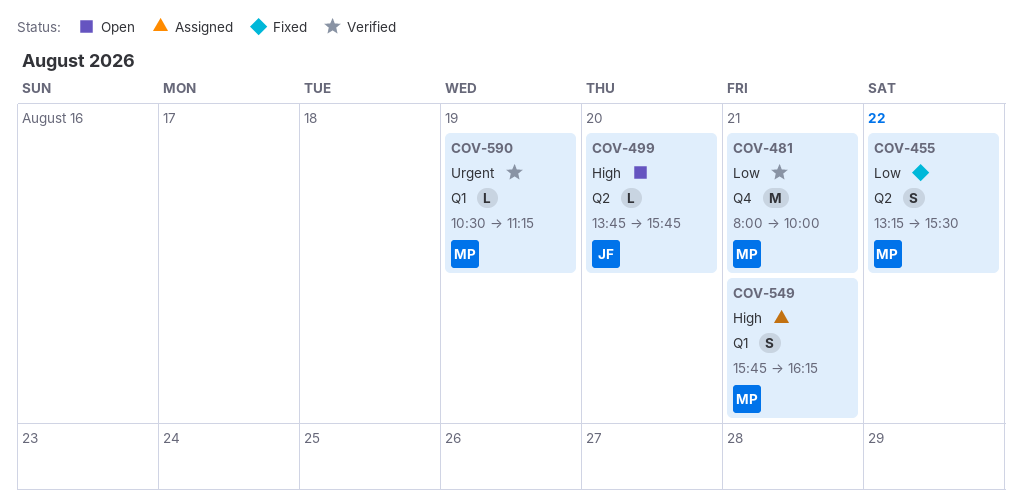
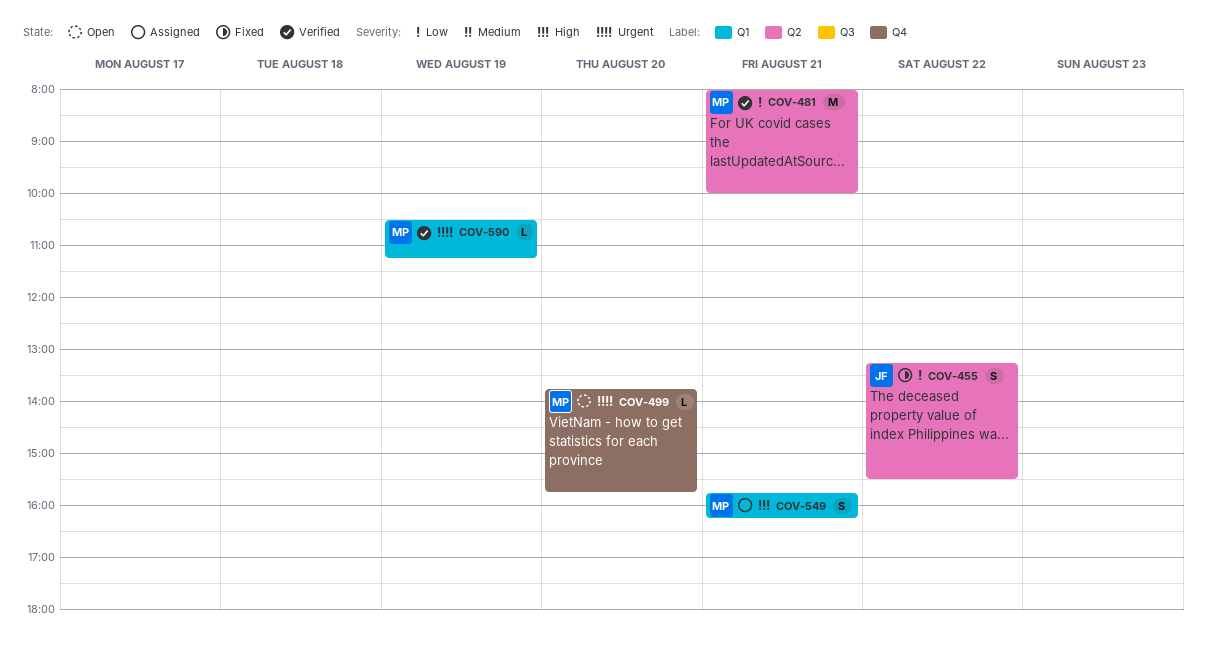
COV-455, owner: MP -> JF
COV-481, label: Q4 -> Q2
COV-499, owner: JF -> MP
COV-499, priority: High -> Urgent
COV-499, label: Q2 -> Q4

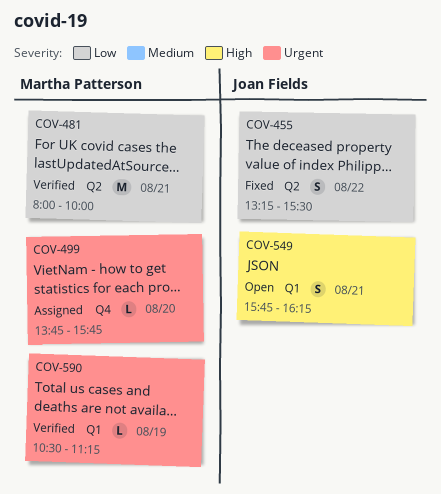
COV-499, status: Open -> Assigned
COV-549, status: Assigned -> Open
COV-549, owner: Martha Patterson -> Joan Fields

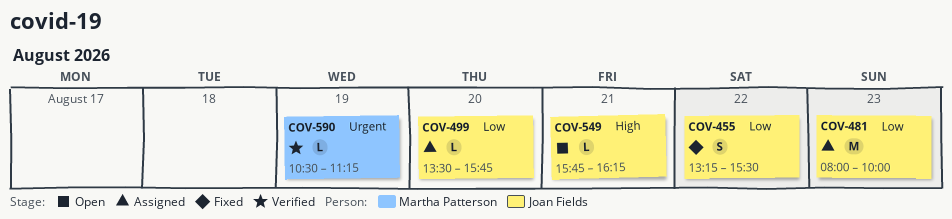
COV-481, status: Verified -> Assigned
COV-481, owner: Martha Patterson -> Joan Fields
COV-481, day: Aug 21 -> Aug 23
COV-499, owner: Martha Patterson -> Joan Fields
COV-499, priority: Urgent -> Low
COV-499, begins: 13:45 -> 13:30
COV-549, estimate: S -> L

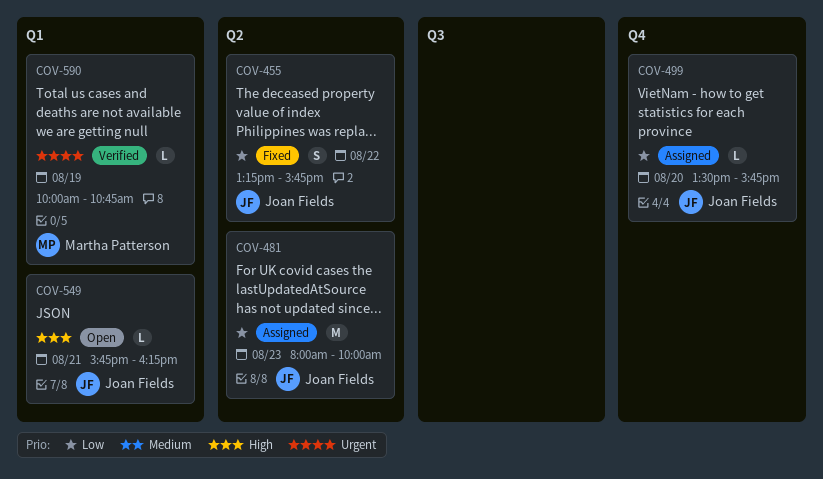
COV-455, ends: 15:30 -> 15:45
COV-590, begins: 10:30 -> 10:00
COV-590, ends: 11:15 -> 10:45

